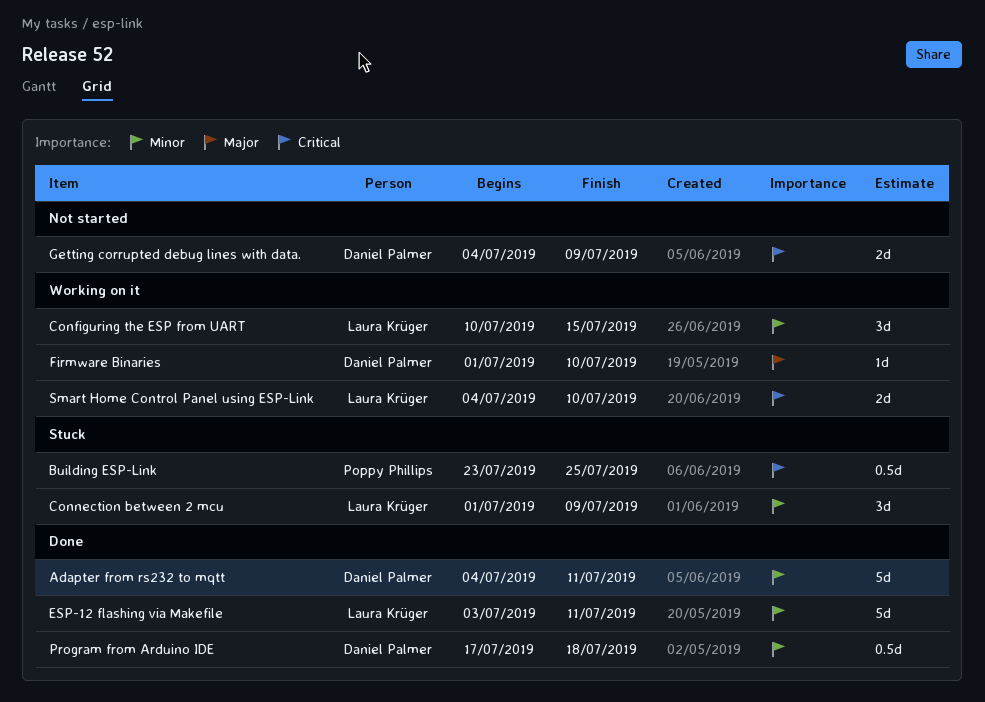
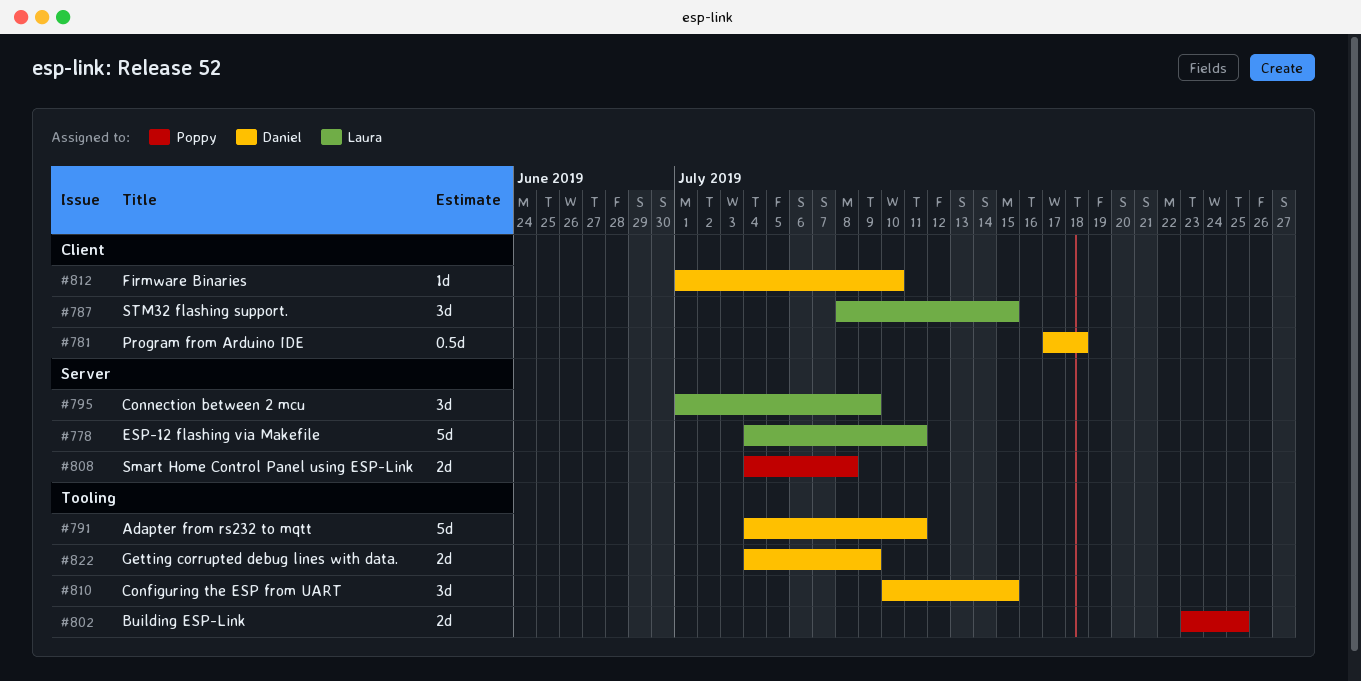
Building ESP-Link, estimate: 0.5d -> 2d
Configuring the ESP from UART, owner: Laura Krüger -> Daniel Palmer
ESP-12 flashing via Makefile, start: Jul 3 -> Jul 4
Smart Home Control Panel using ESP-Link, owner: Laura Krüger -> Poppy Phillips
Smart Home Control Panel using ESP-Link, due: Jul 10 -> Jul 8
STM32 flashing support.: none -> present

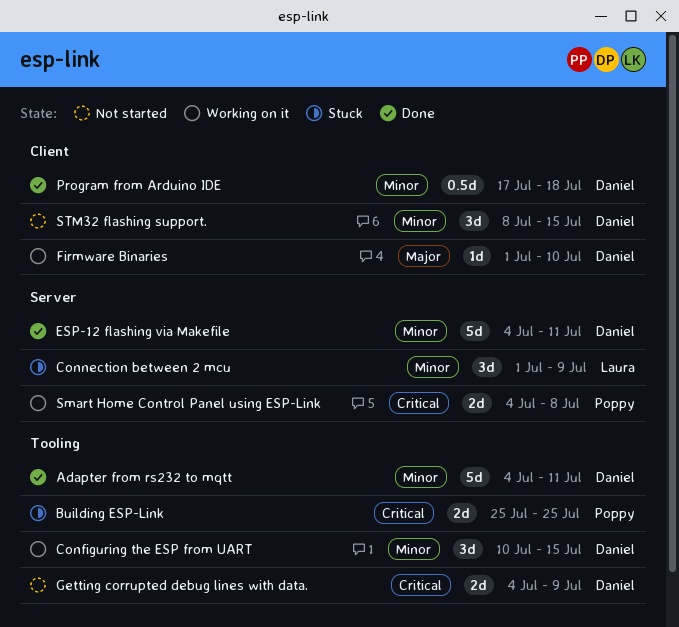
Building ESP-Link, start: Jul 23 -> Jul 25
ESP-12 flashing via Makefile, owner: Laura -> Daniel
STM32 flashing support., owner: Laura -> Daniel

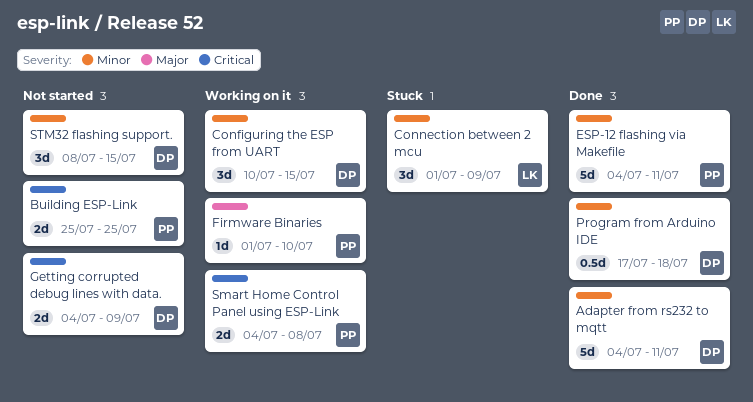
Building ESP-Link, status: Stuck -> Not started
ESP-12 flashing via Makefile, owner: Daniel -> Poppy
Firmware Binaries, owner: Daniel -> Poppy

